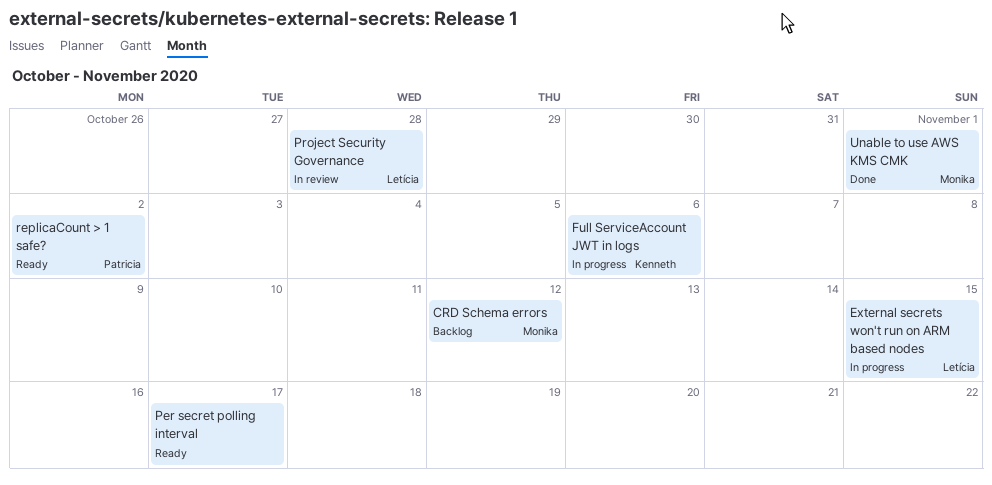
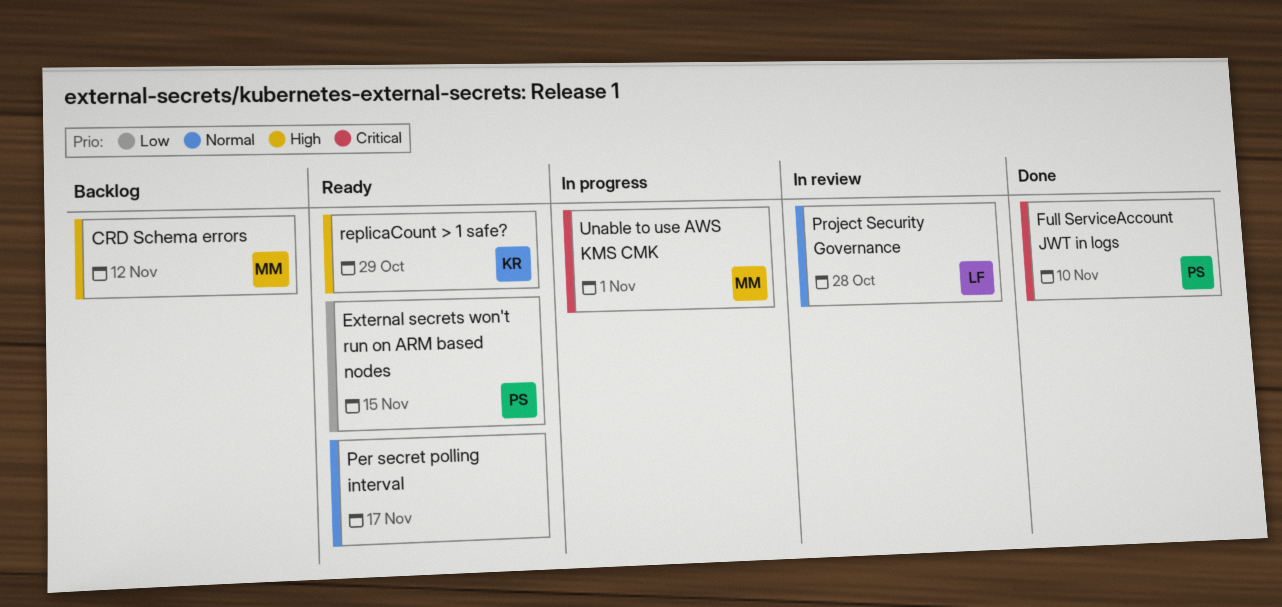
External secrets won't run on ARM based nodes, status: In progress -> Ready
External secrets won't run on ARM based nodes, owner: Letícia -> Patricia
Full ServiceAccount JWT in logs, status: In progress -> Done
Full ServiceAccount JWT in logs, owner: Kenneth -> Patricia
Full ServiceAccount JWT in logs, due: Nov 6 -> Nov 10
replicaCount > 1 safe?, owner: Patricia -> Kenneth
replicaCount > 1 safe?, due: Nov 2 -> Oct 29
Unable to use AWS KMS CMK, status: Done -> In progress

